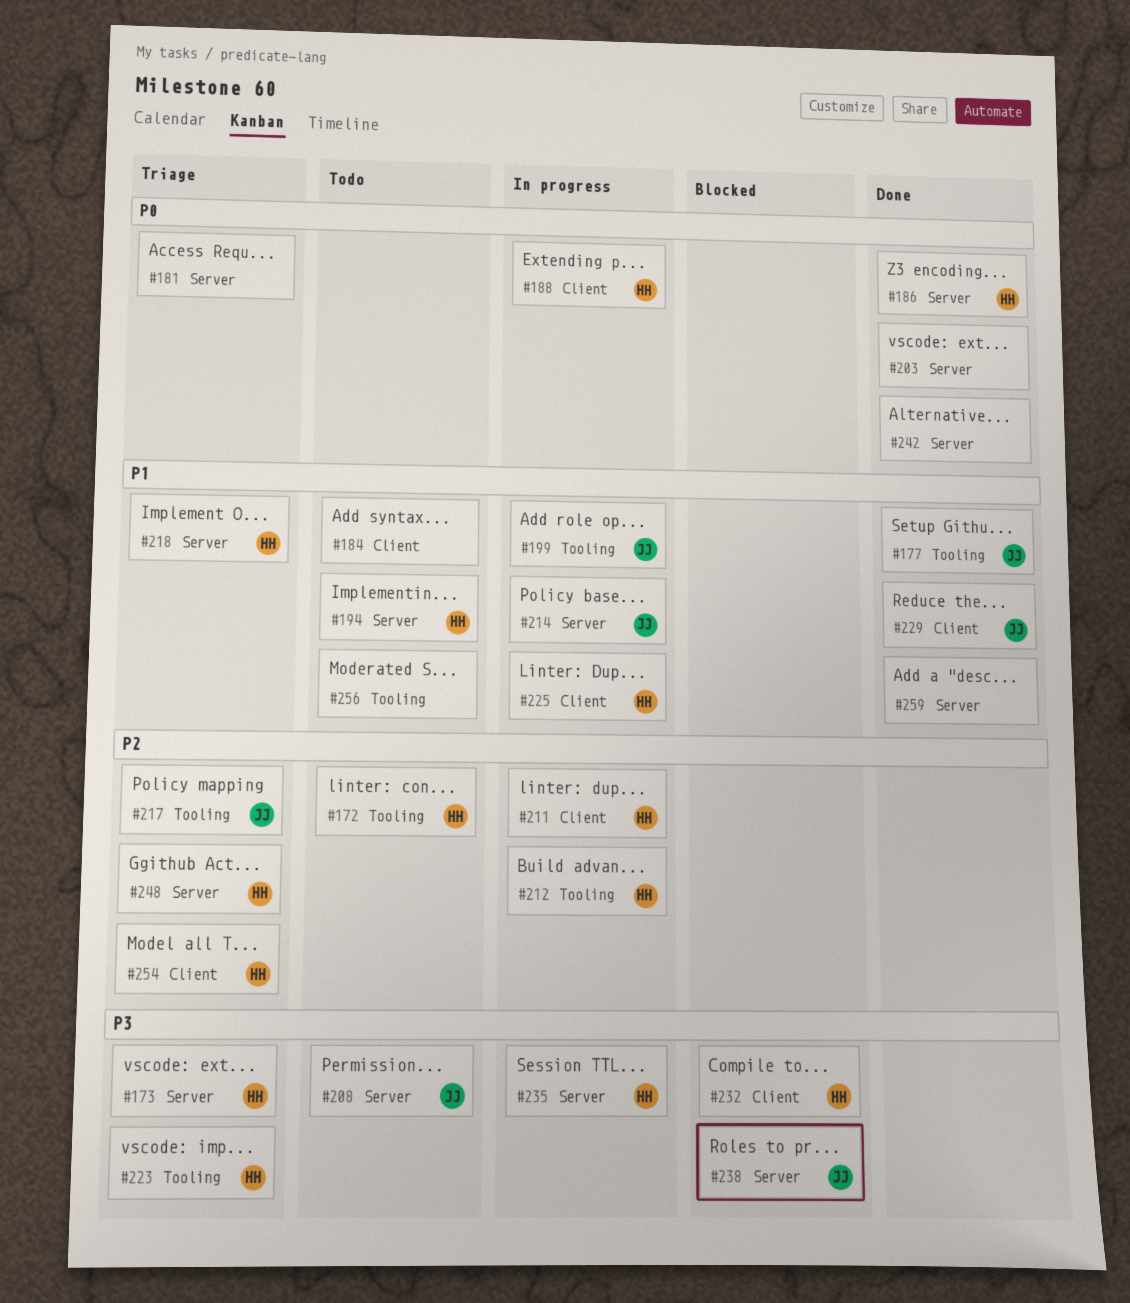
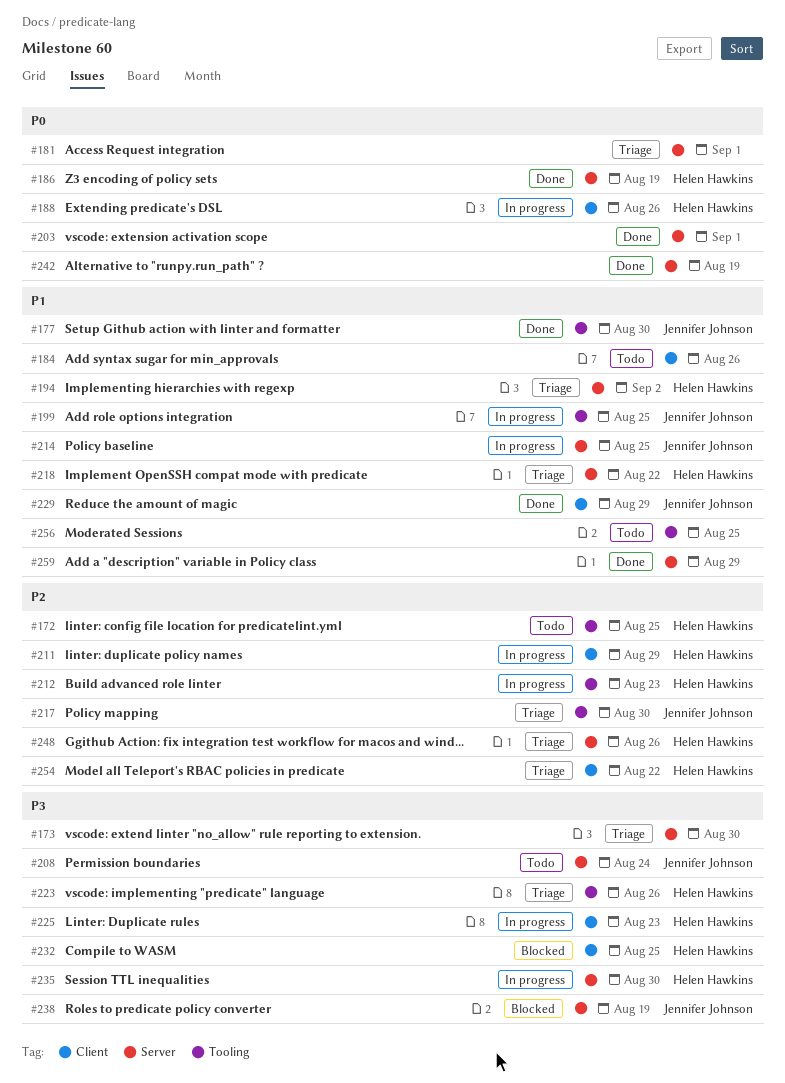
#173, owner: Helen Hawkins -> none
#194, status: Todo -> Triage
#225, priority: P1 -> P3

